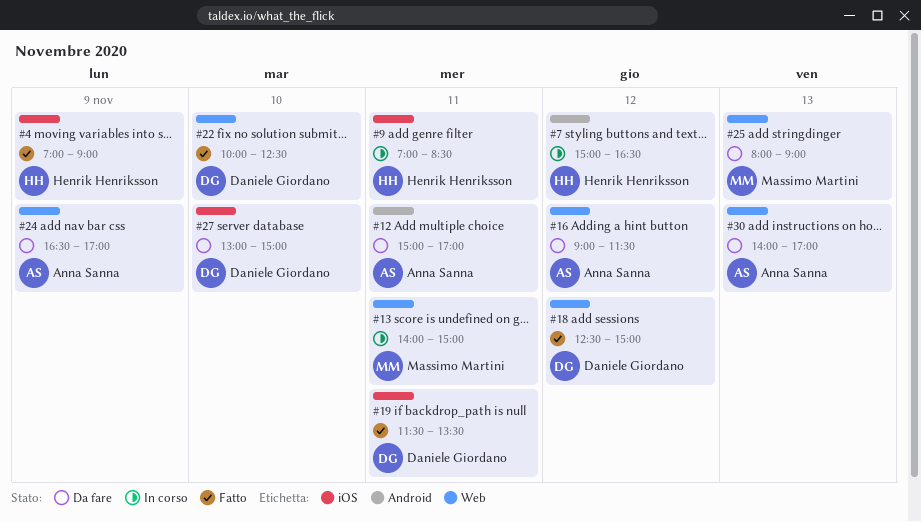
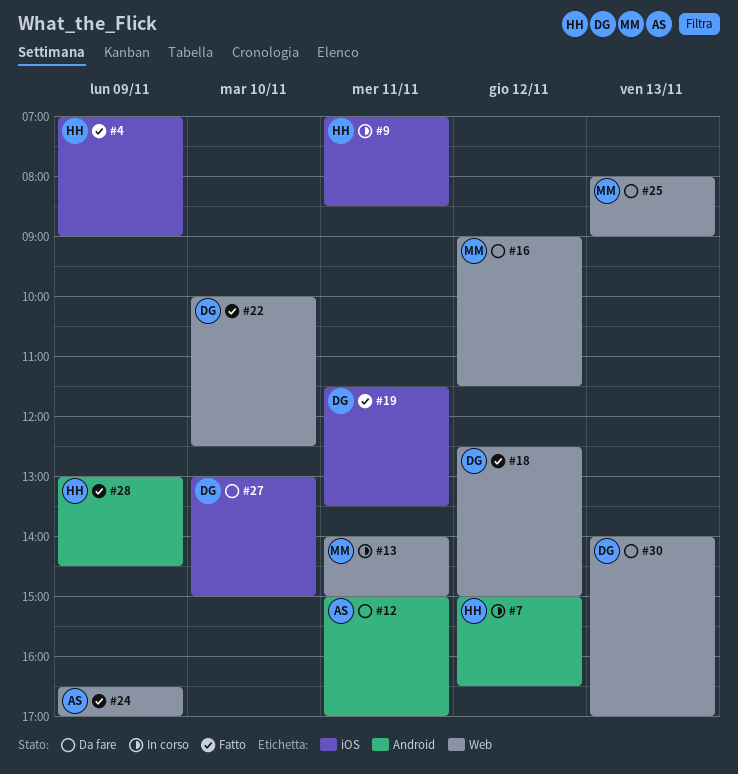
#16, owner: Anna Sanna -> Massimo Martini
#24, status: Da fare -> Fatto
#28: none -> present
#30, owner: Anna Sanna -> Daniele Giordano

